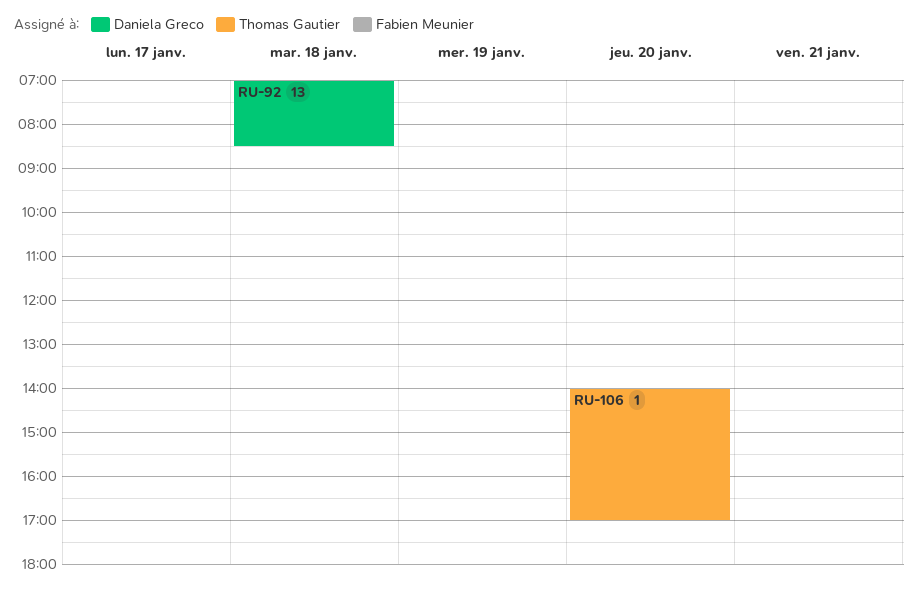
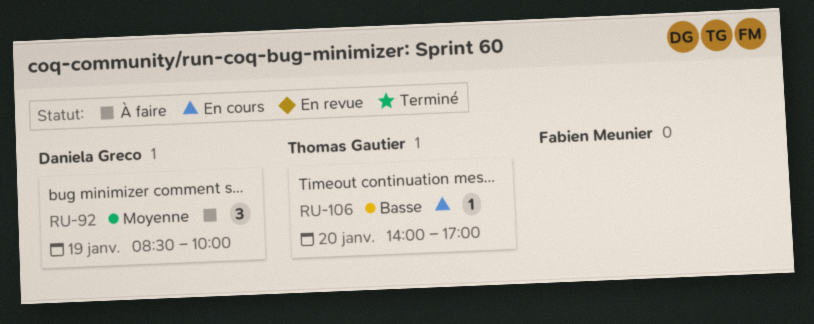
RU-92, estimate: 13 -> 3
RU-92, day: Jan 18 -> Jan 19
RU-92, begins: 07:00 -> 08:30
RU-92, ends: 08:30 -> 10:00

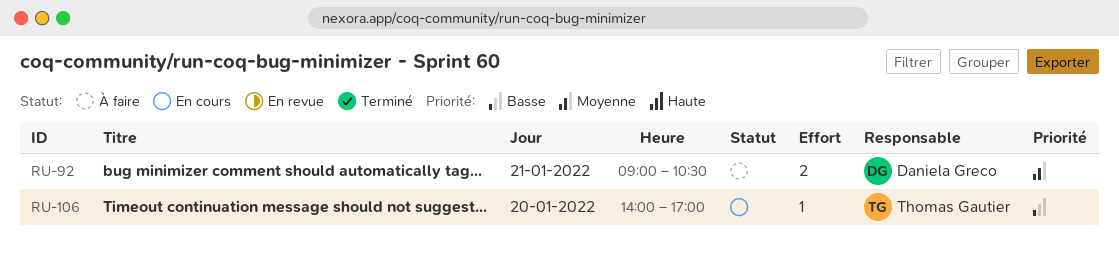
RU-92, estimate: 3 -> 2
RU-92, day: Jan 19 -> Jan 21
RU-92, begins: 08:30 -> 09:00
RU-92, ends: 10:00 -> 10:30

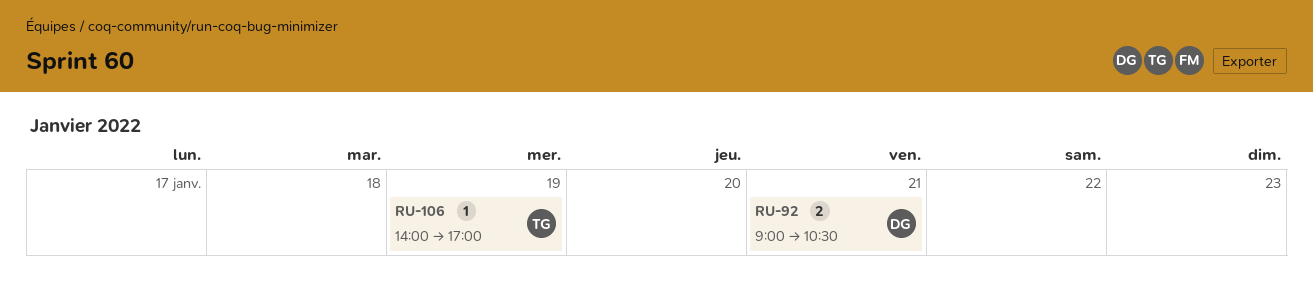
RU-106, day: Jan 20 -> Jan 19

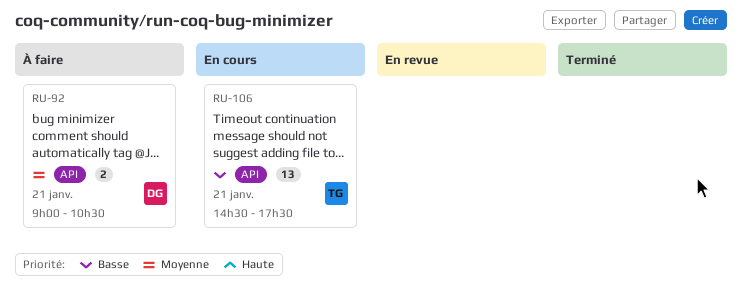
RU-106, estimate: 1 -> 13
RU-106, day: Jan 19 -> Jan 21
RU-106, begins: 14:00 -> 14:30
RU-106, ends: 17:00 -> 17:30

